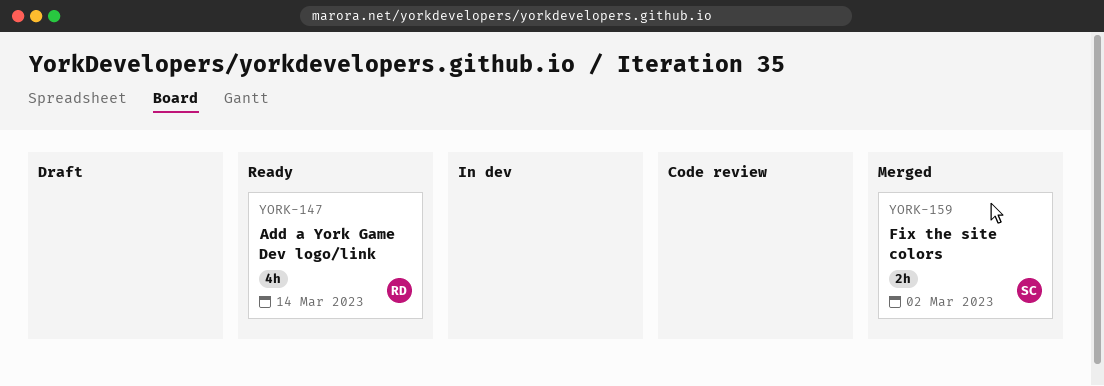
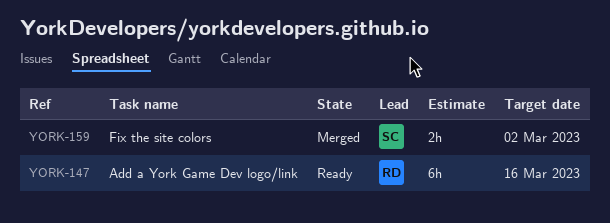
YORK-147, estimate: 4h -> 6h
YORK-147, due: Mar 14 -> Mar 16

